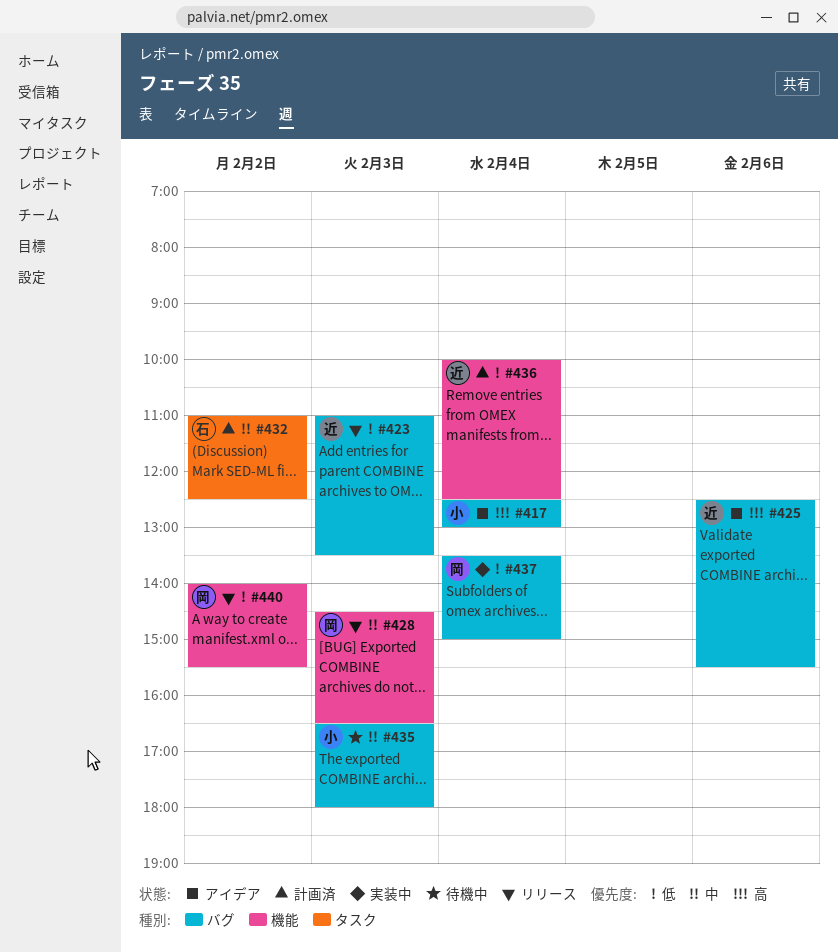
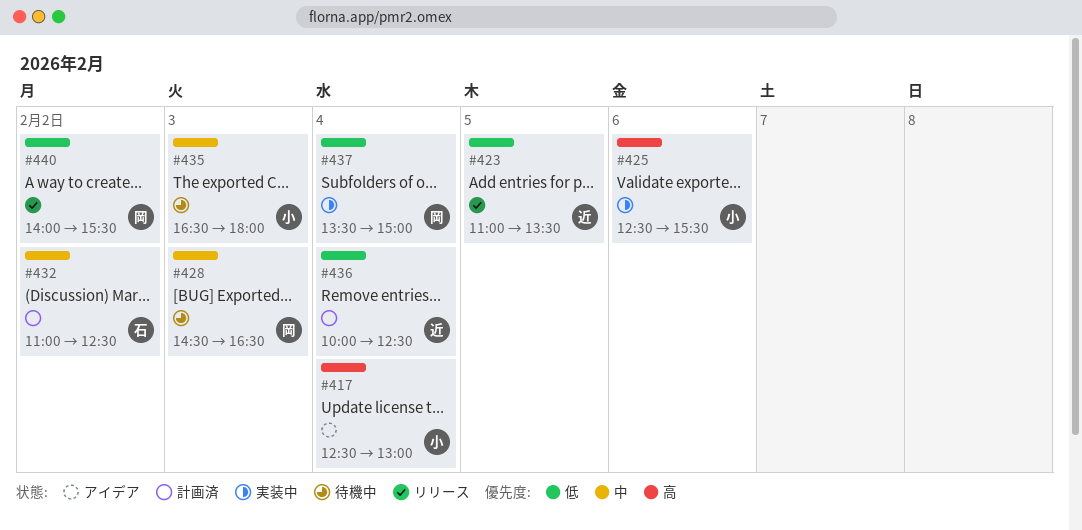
#423, day: Feb 3 -> Feb 5
#425, status: アイデア -> 実装中
#425, owner: 近 -> 小
#428, status: リリース -> 待機中

